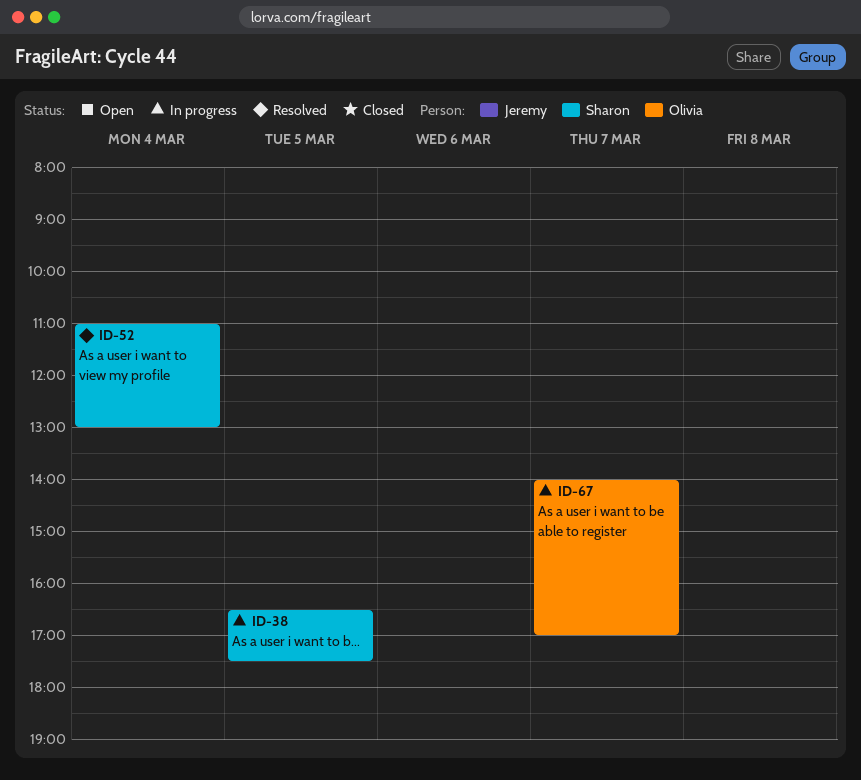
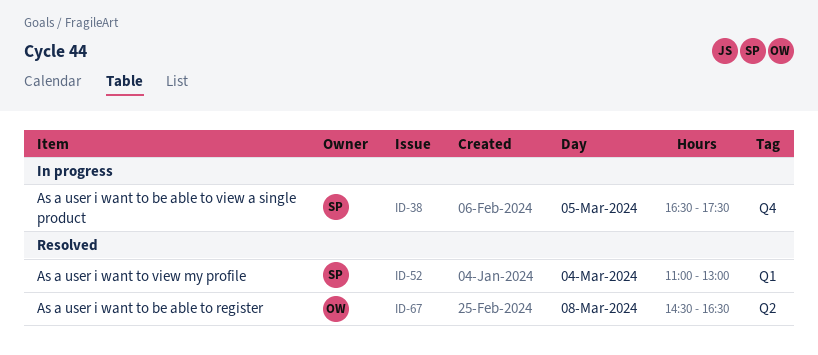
ID-67, status: In progress -> Resolved
ID-67, day: Mar 7 -> Mar 8
ID-67, begins: 14:00 -> 14:30
ID-67, ends: 17:00 -> 16:30

